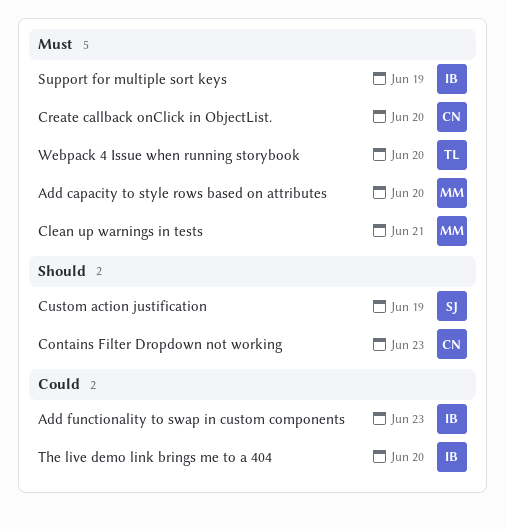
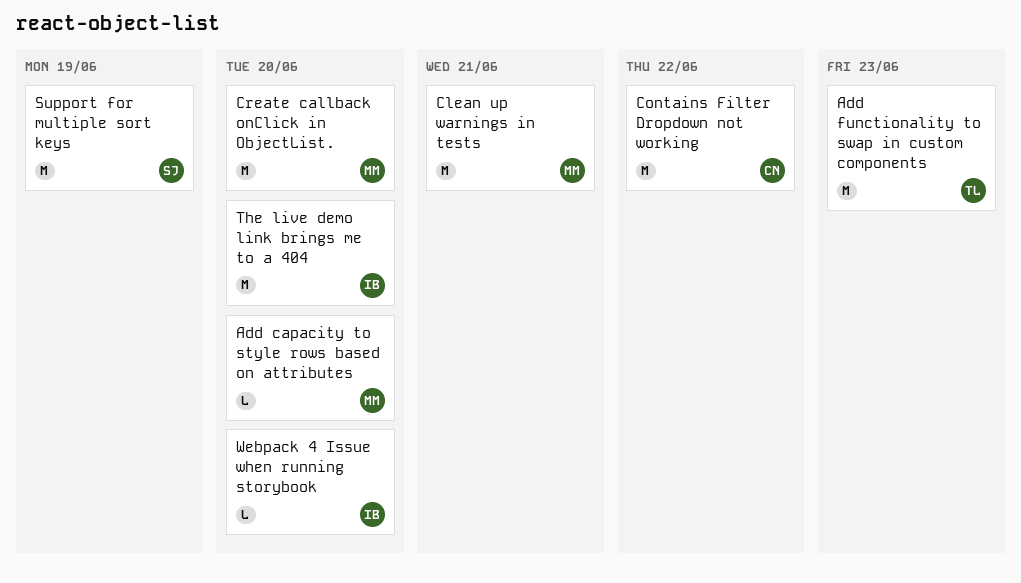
Add functionality to swap in custom components, owner: IB -> TL
Contains Filter Dropdown not working, due: Jun 23 -> Jun 22
Create callback onClick in ObjectList., owner: CN -> MM
Custom action justification: present -> none
Support for multiple sort keys, owner: IB -> SJ
Webpack 4 Issue when running storybook, owner: TL -> IB

